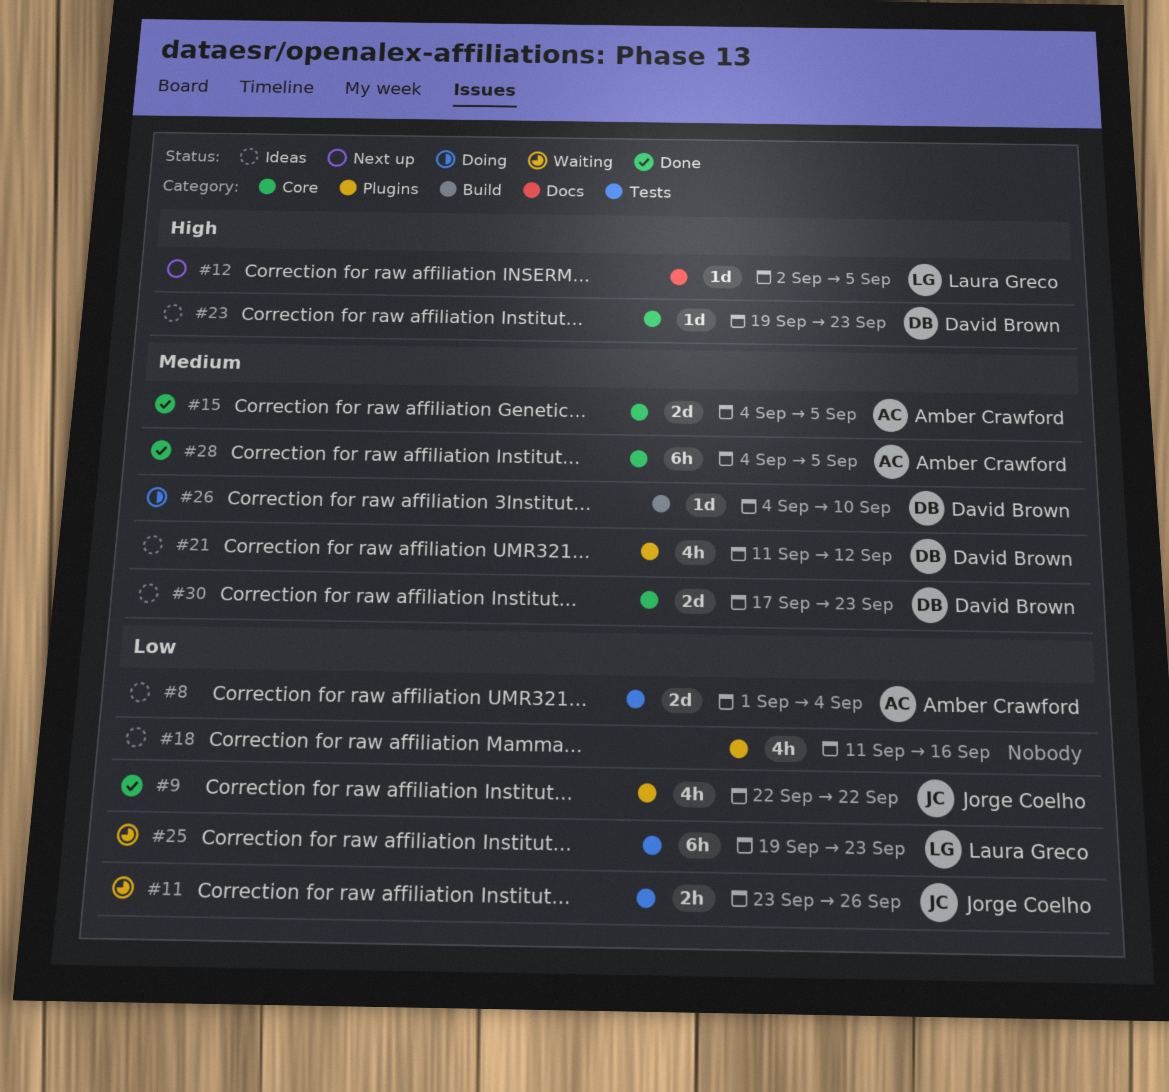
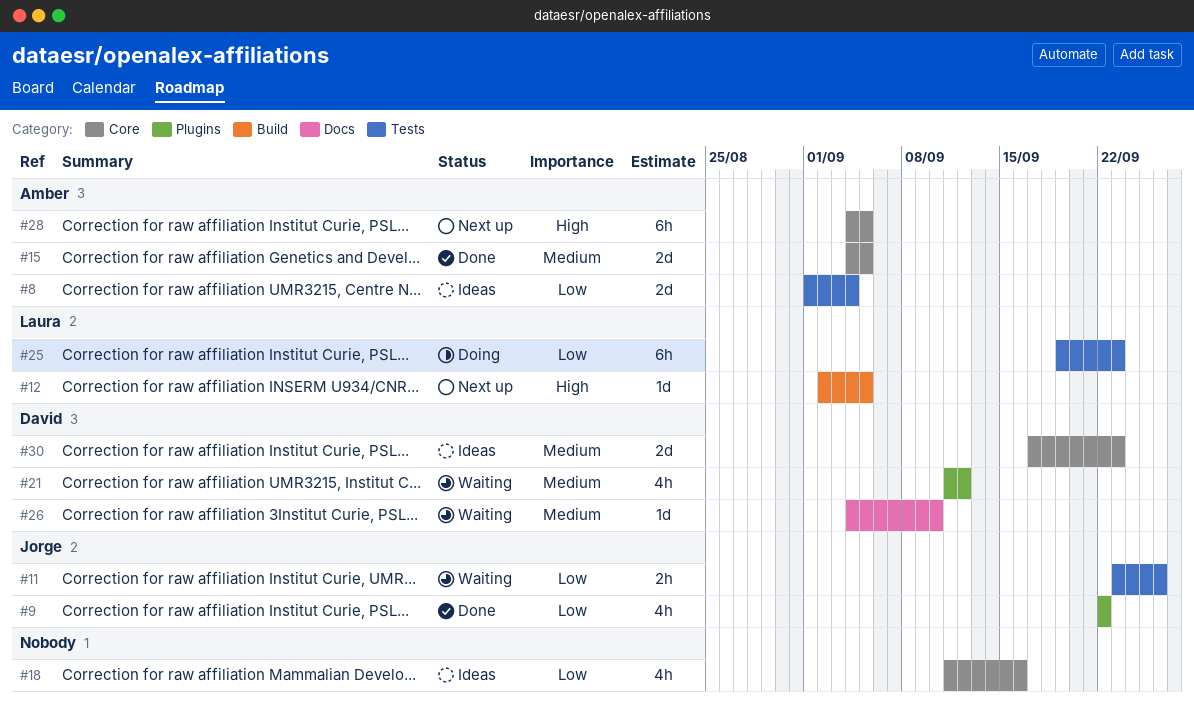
#12, label: Docs -> Build
#18, label: Plugins -> Core
#21, status: Ideas -> Waiting
#23: present -> none
#25, status: Waiting -> Doing
#26, status: Doing -> Waiting
#26, label: Build -> Docs
#28, status: Done -> Next up
#28, priority: Medium -> High

